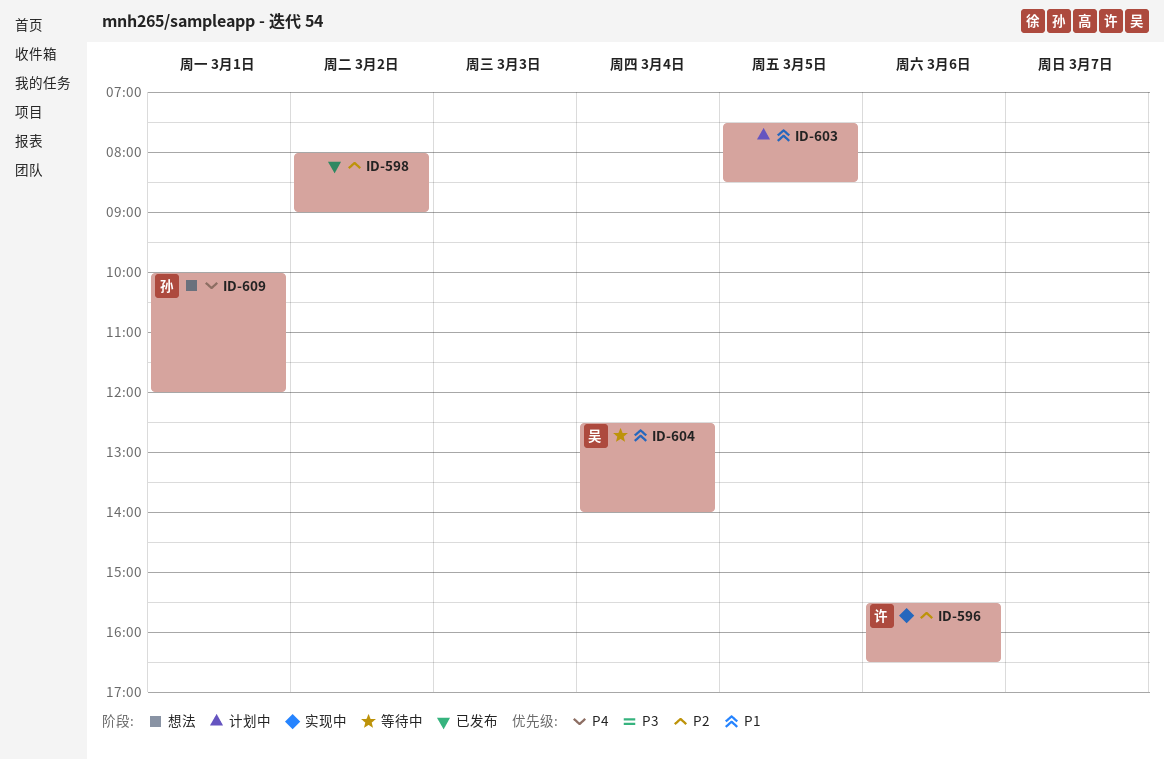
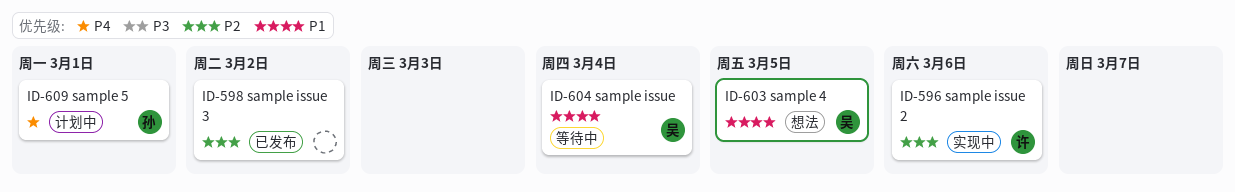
ID-603, status: 计划中 -> 想法
ID-603, owner: none -> 吴
ID-609, status: 想法 -> 计划中

